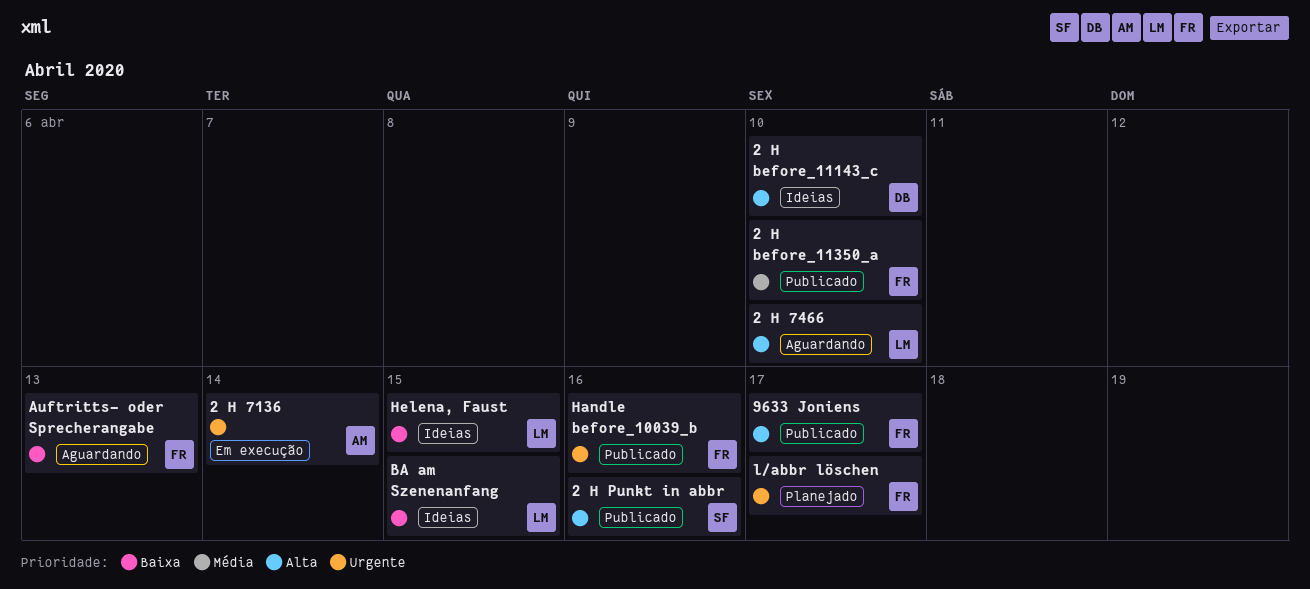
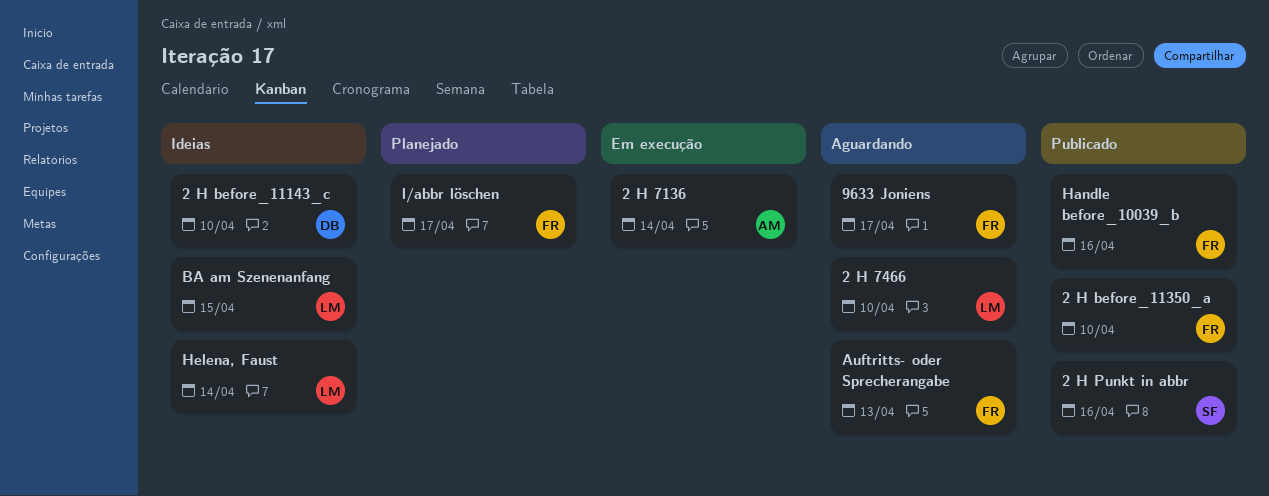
9633 Joniens, status: Publicado -> Aguardando
Helena, Faust, due: Apr 15 -> Apr 14

